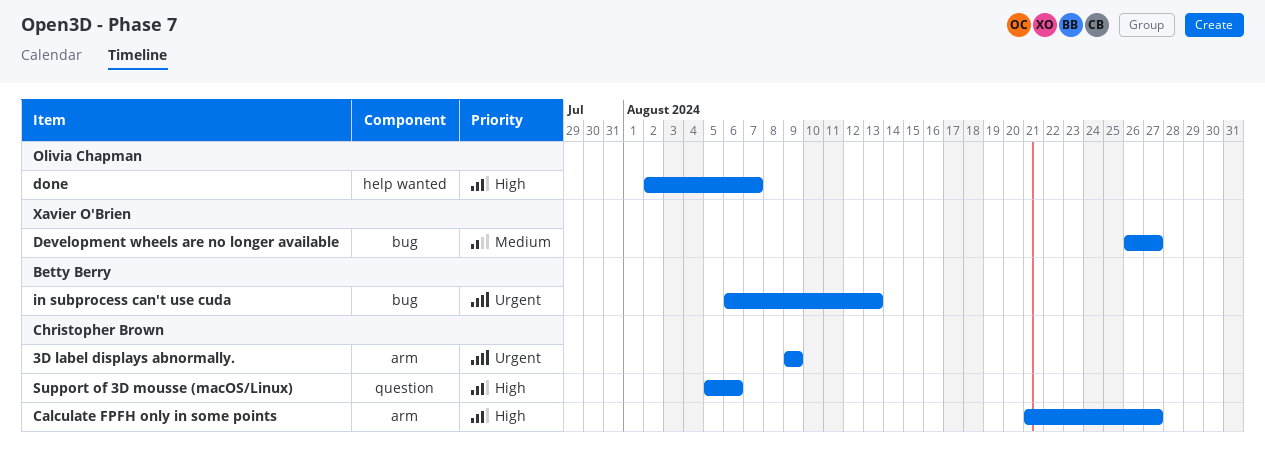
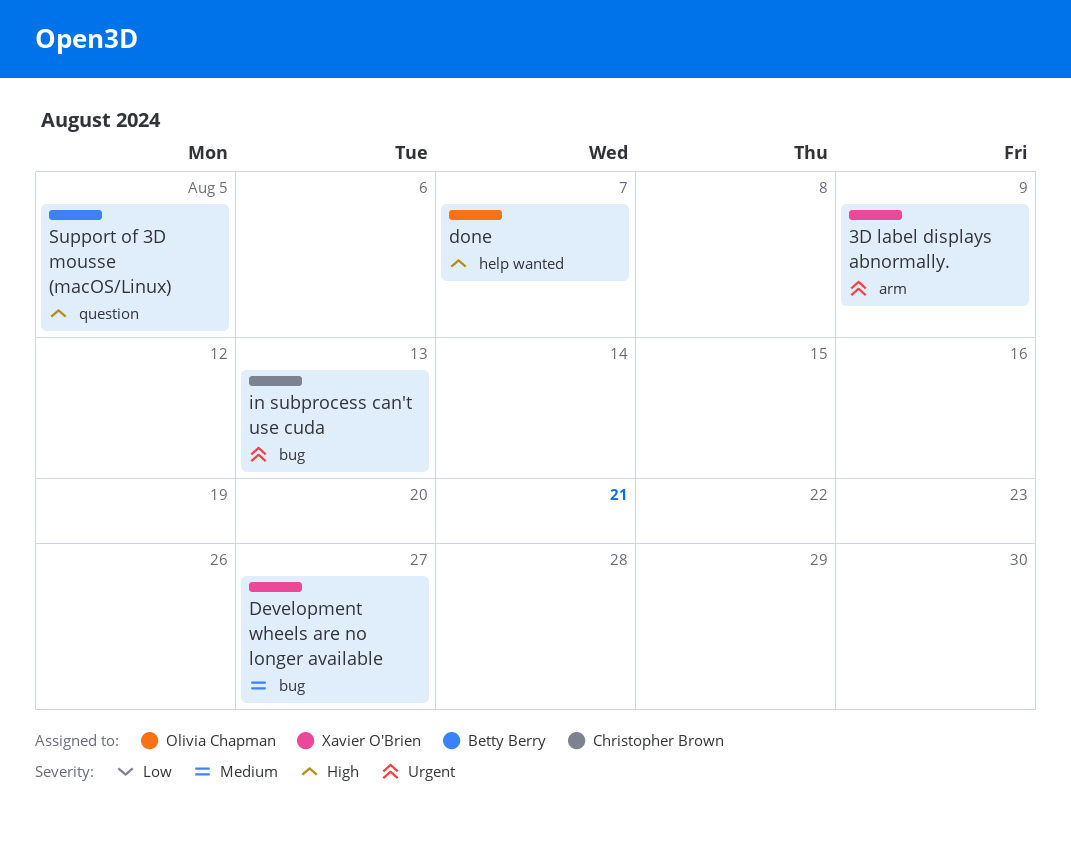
3D label displays abnormally., owner: Christopher Brown -> Xavier O'Brien
Calculate FPFH only in some points: present -> none
in subprocess can't use cuda, owner: Betty Berry -> Christopher Brown
Support of 3D mousse (macOS/Linux), owner: Christopher Brown -> Betty Berry
Support of 3D mousse (macOS/Linux), due: Aug 6 -> Aug 5

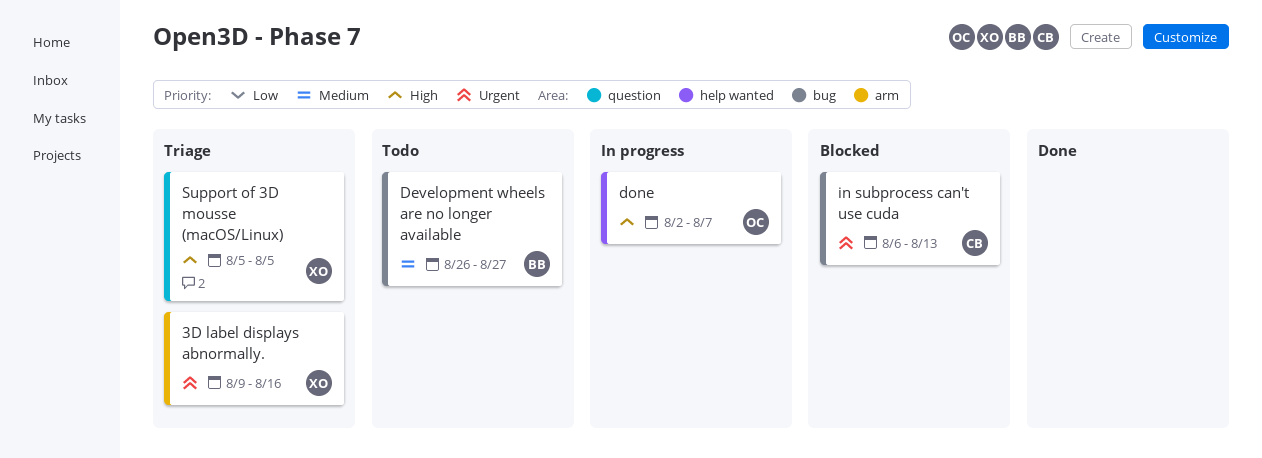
3D label displays abnormally., due: Aug 9 -> Aug 16
Development wheels are no longer available, owner: Xavier O'Brien -> Betty Berry
Support of 3D mousse (macOS/Linux), owner: Betty Berry -> Xavier O'Brien

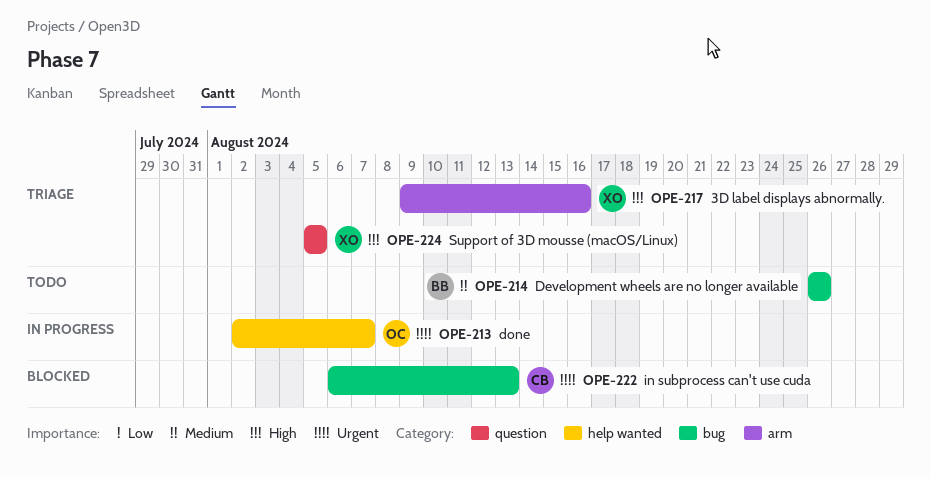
3D label displays abnormally., priority: Urgent -> High
Development wheels are no longer available, due: Aug 27 -> Aug 26
done, priority: High -> Urgent

